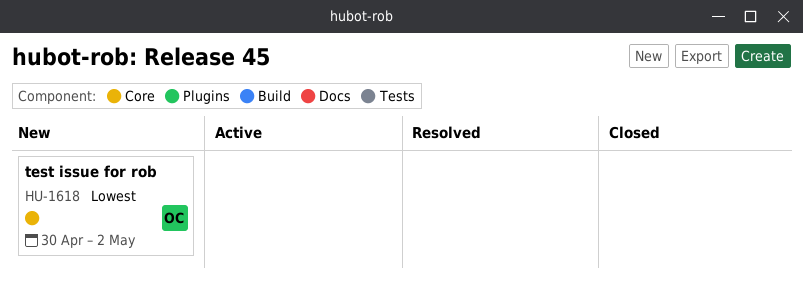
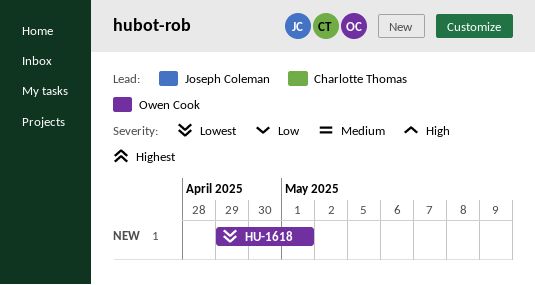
HU-1618, start: Apr 30 -> Apr 29
HU-1618, due: May 2 -> May 1

